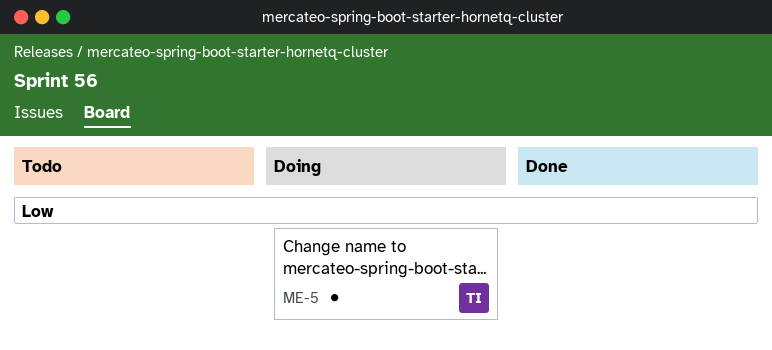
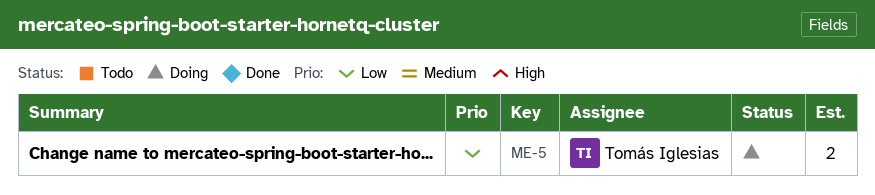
ME-5, estimate: 1 -> 2

